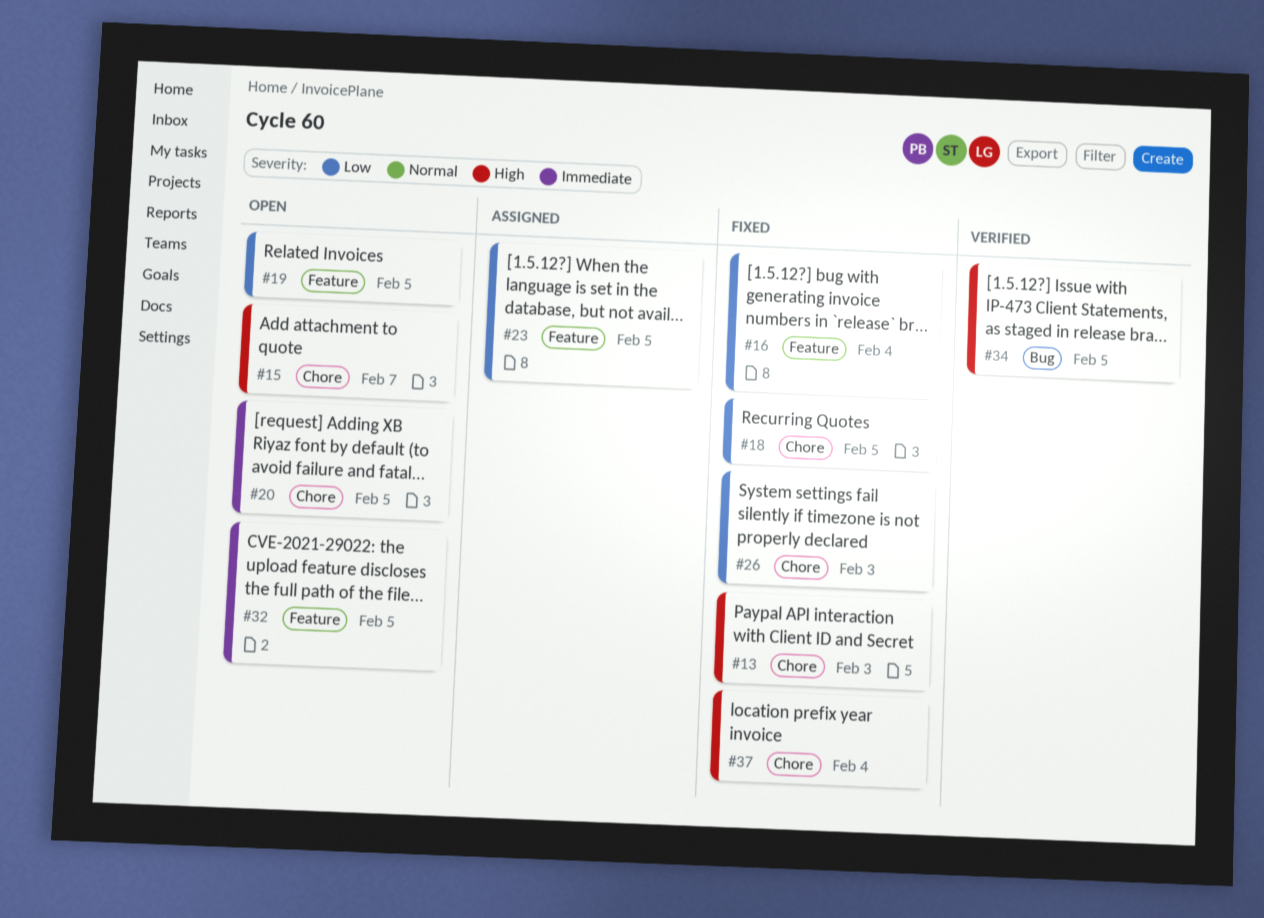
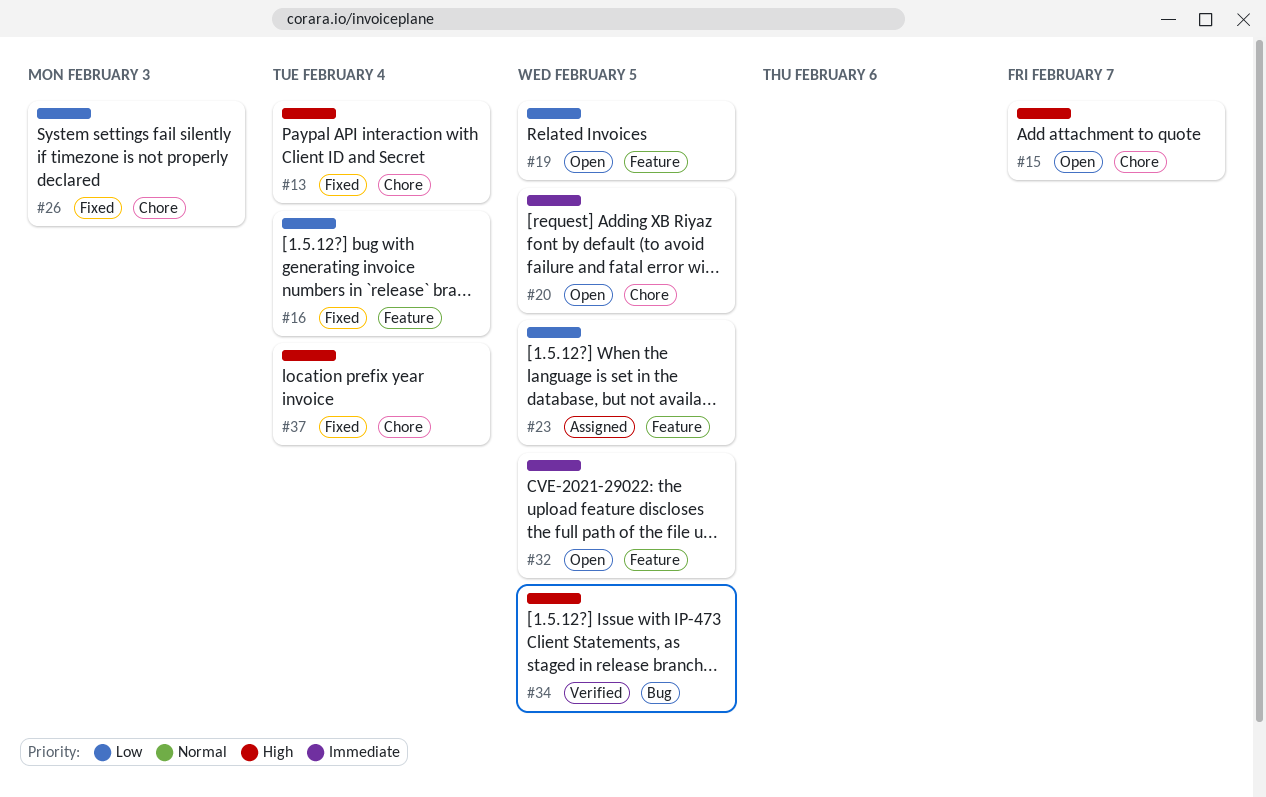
#13, due: Feb 3 -> Feb 4
#18: present -> none

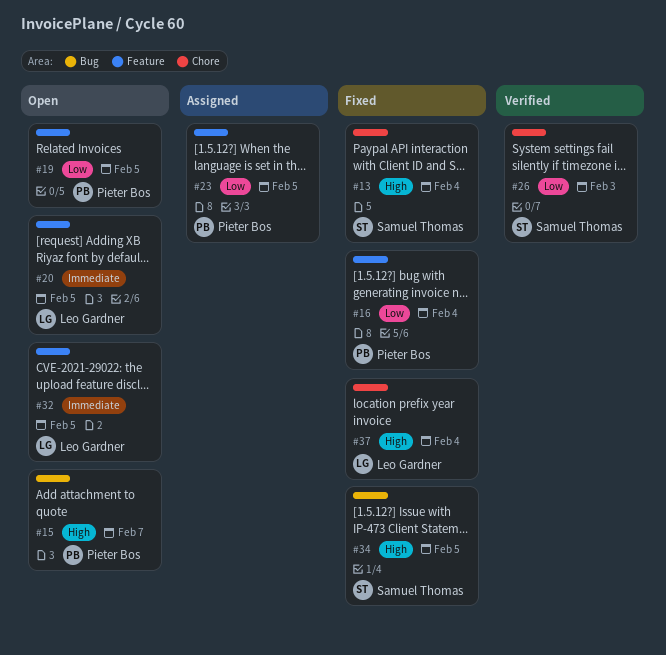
#15, label: Chore -> Bug
#20, label: Chore -> Feature
#26, status: Fixed -> Verified
#34, status: Verified -> Fixed

